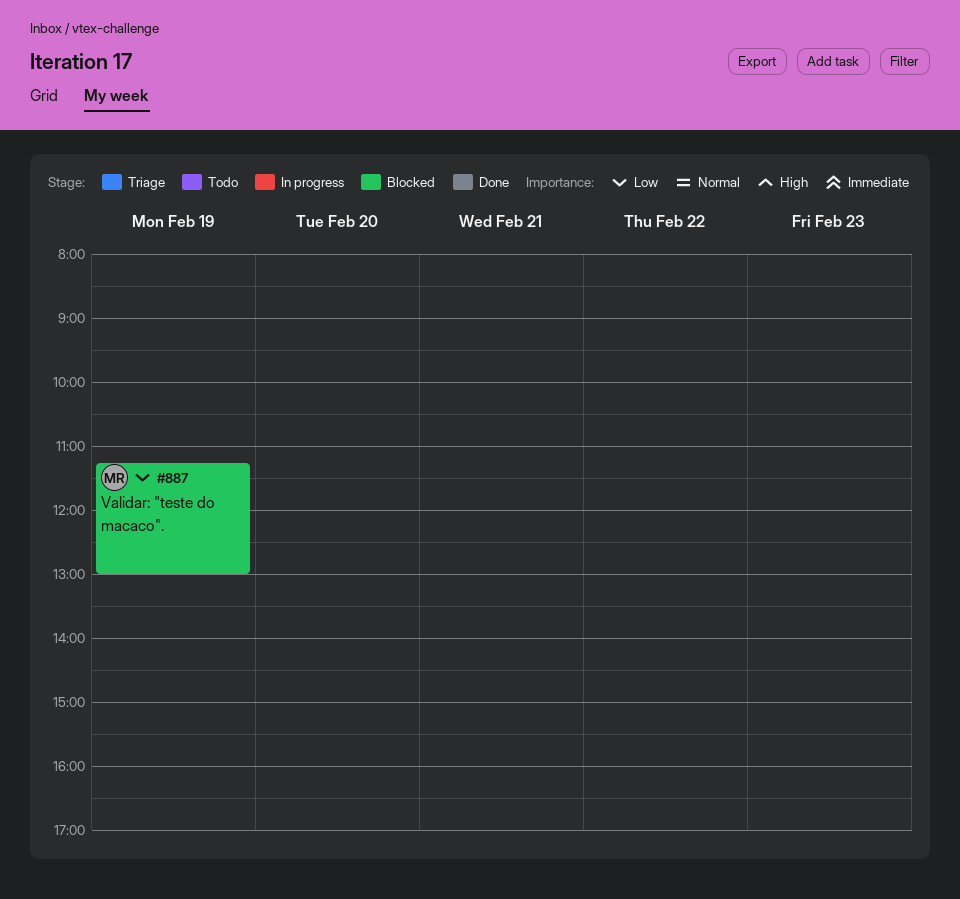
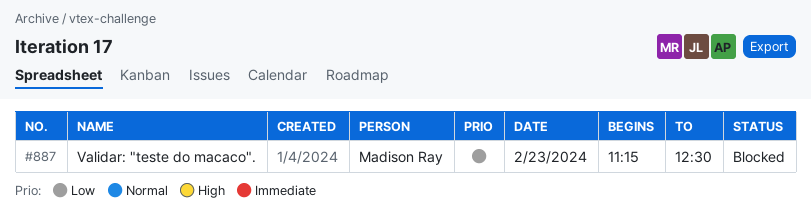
#887, day: Feb 19 -> Feb 23
#887, ends: 13:00 -> 12:30

